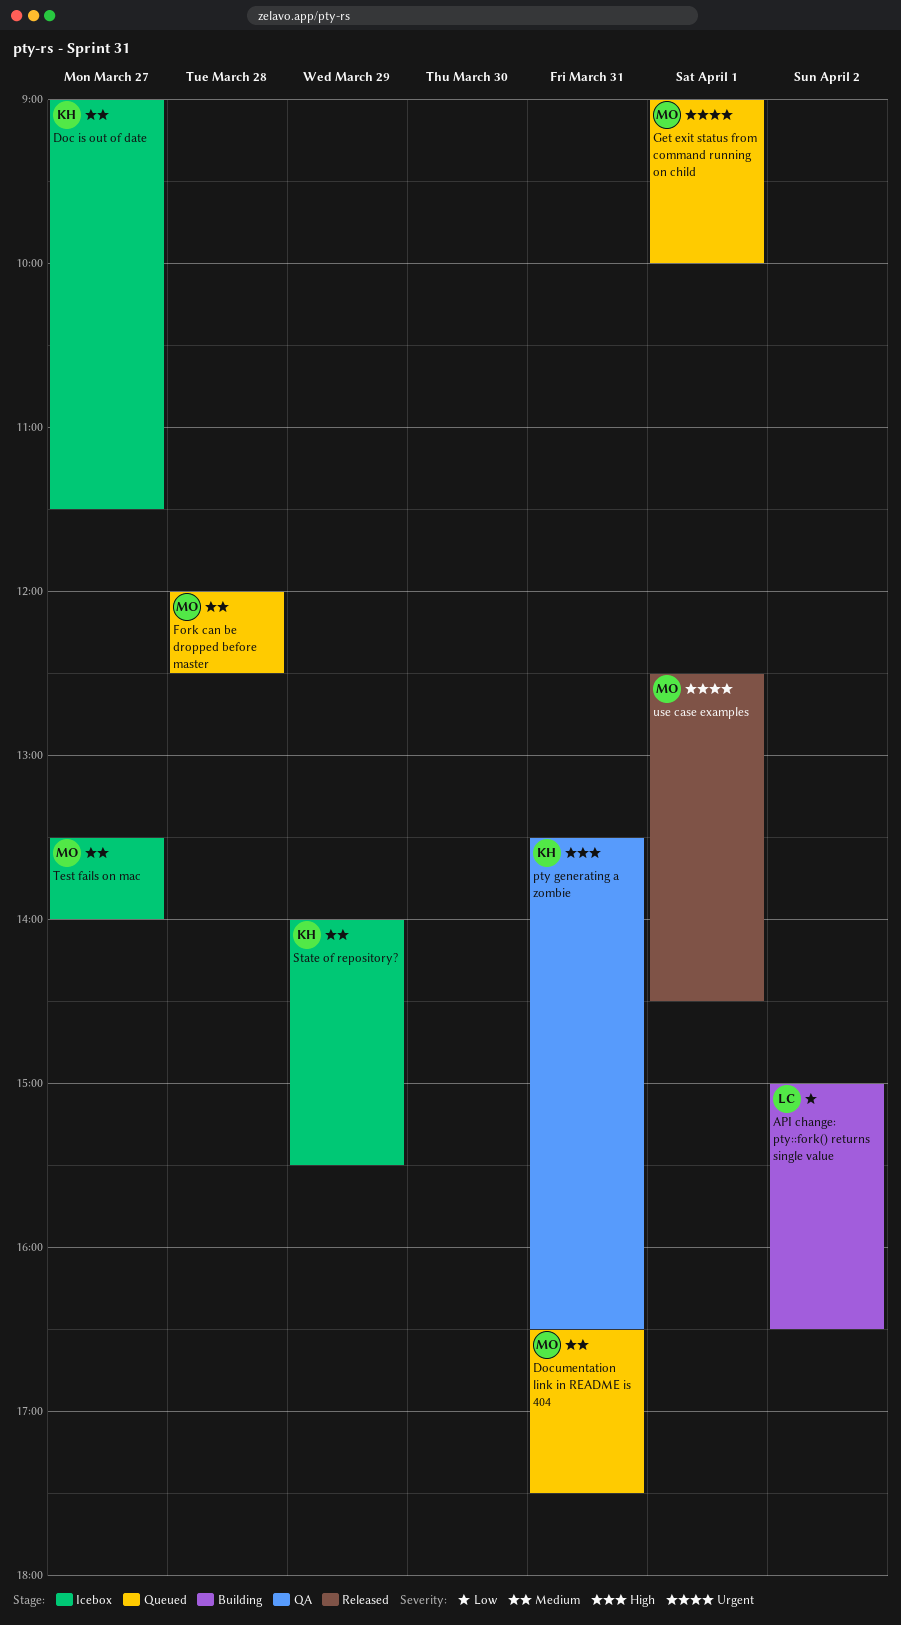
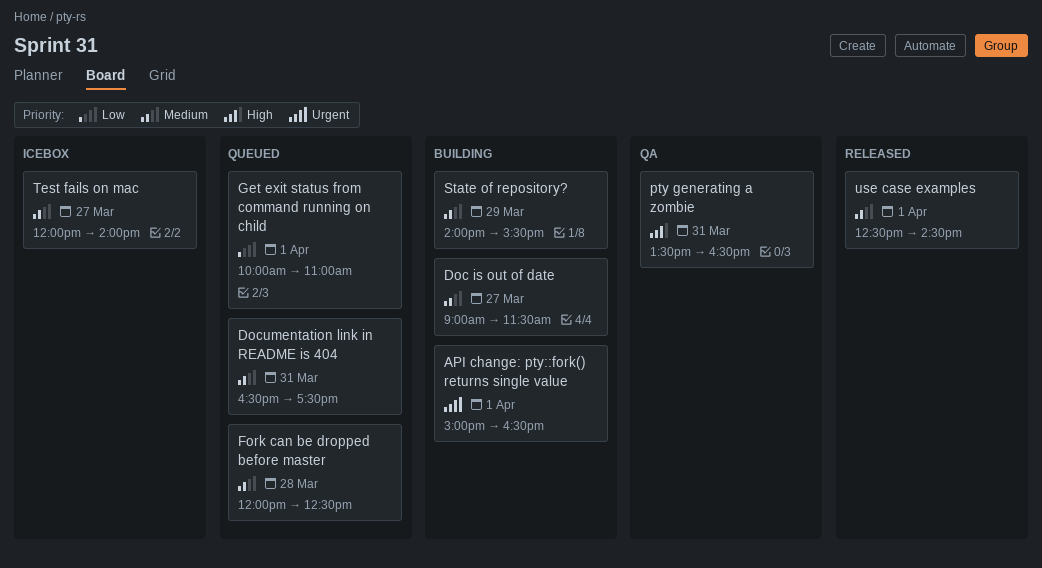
API change: pty::fork() returns single value, priority: Low -> Urgent
API change: pty::fork() returns single value, day: Apr 2 -> Apr 1
Doc is out of date, status: Icebox -> Building
Get exit status from command running on child, priority: Urgent -> Low
Get exit status from command running on child, begins: 09:00 -> 10:00
Get exit status from command running on child, ends: 10:00 -> 11:00
State of repository?, status: Icebox -> Building
Test fails on mac, begins: 13:30 -> 12:00
use case examples, priority: Urgent -> Medium

